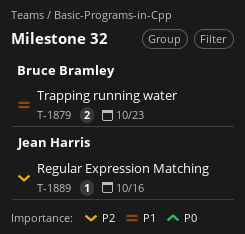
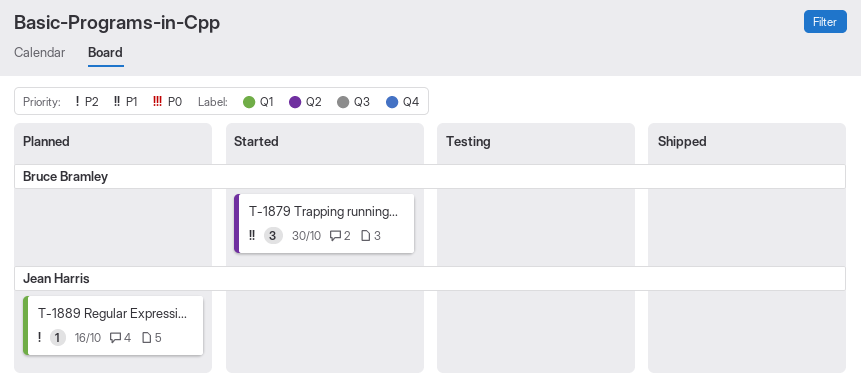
T-1879, estimate: 2 -> 3
T-1879, due: Oct 23 -> Oct 30

